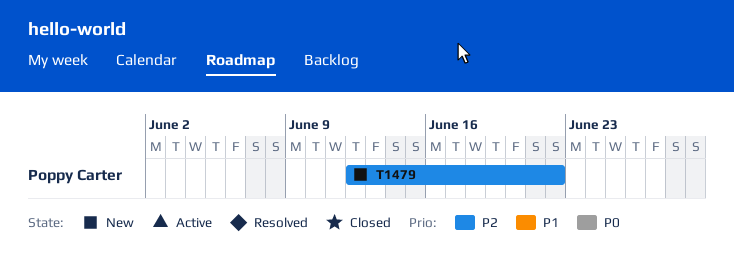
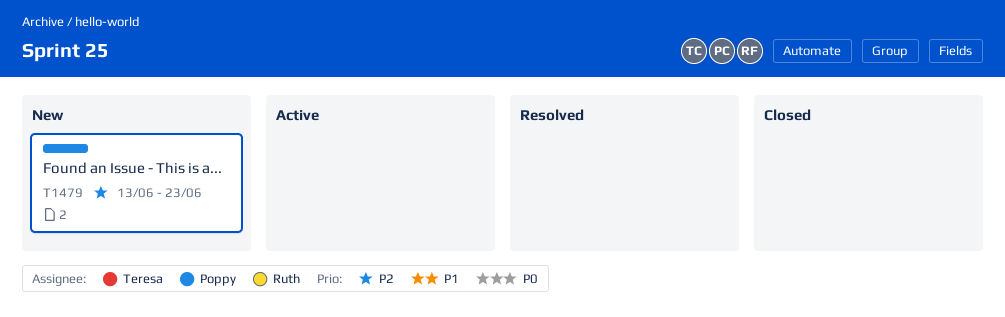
T1479, start: Jun 12 -> Jun 13
T1479, due: Jun 22 -> Jun 23

